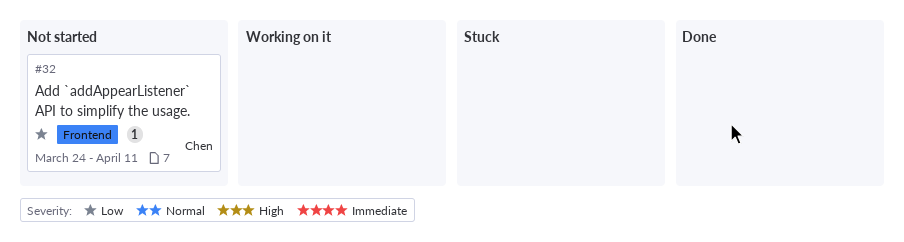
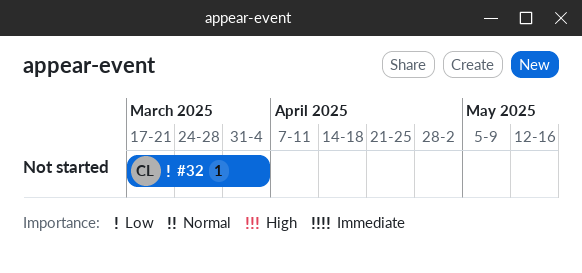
#32, start: Mar 24 -> Mar 17
#32, due: Apr 11 -> Apr 4

